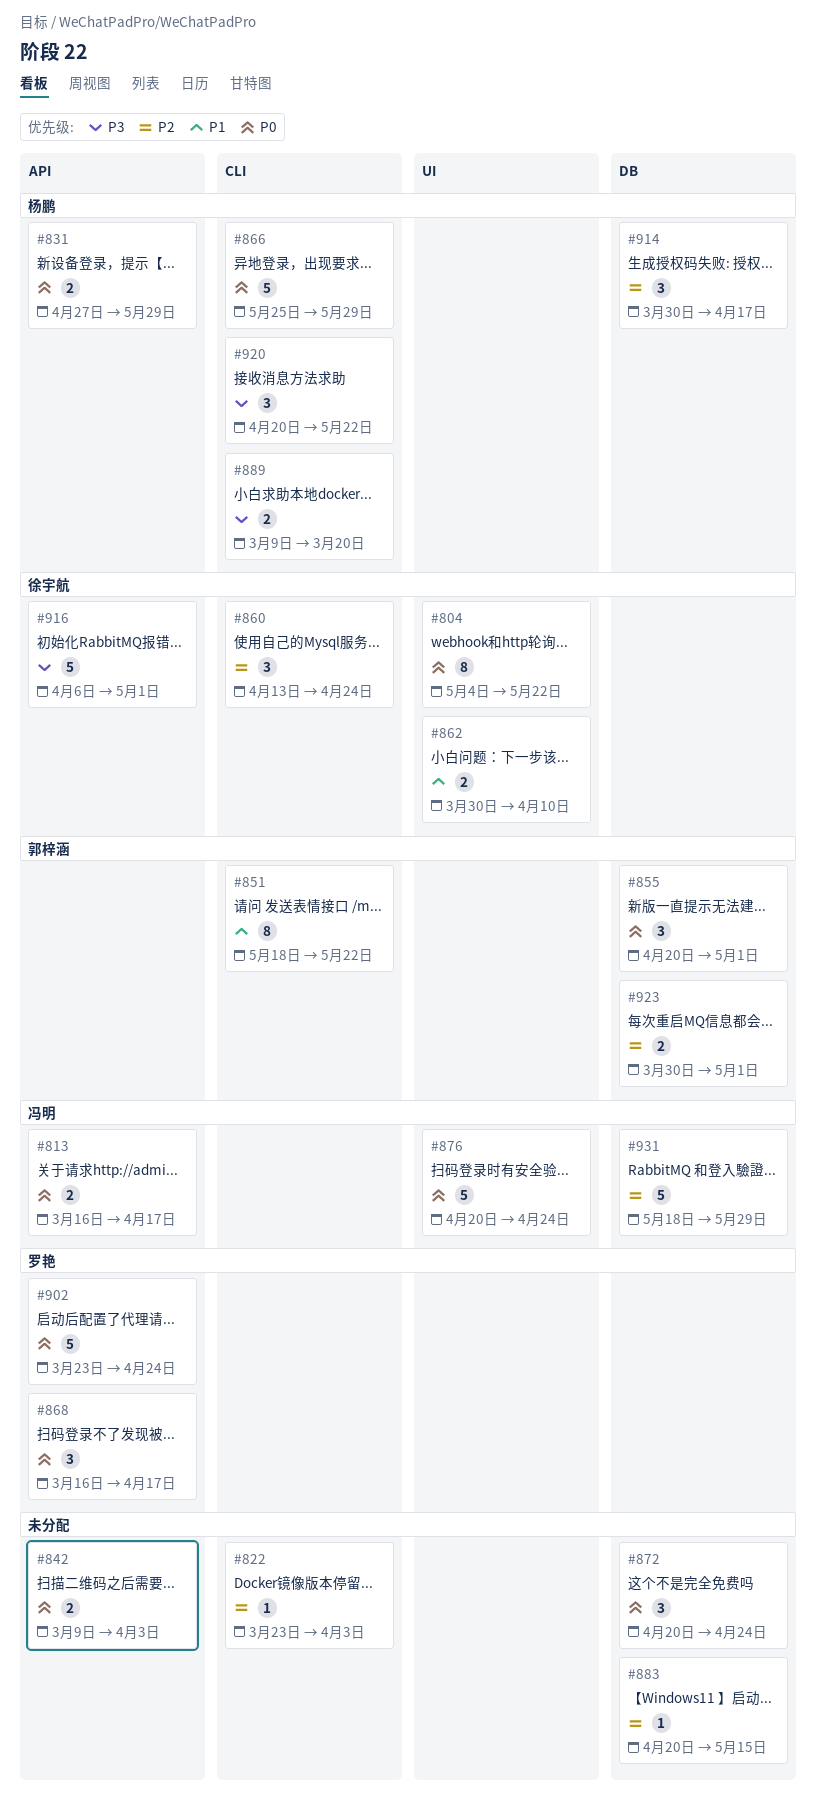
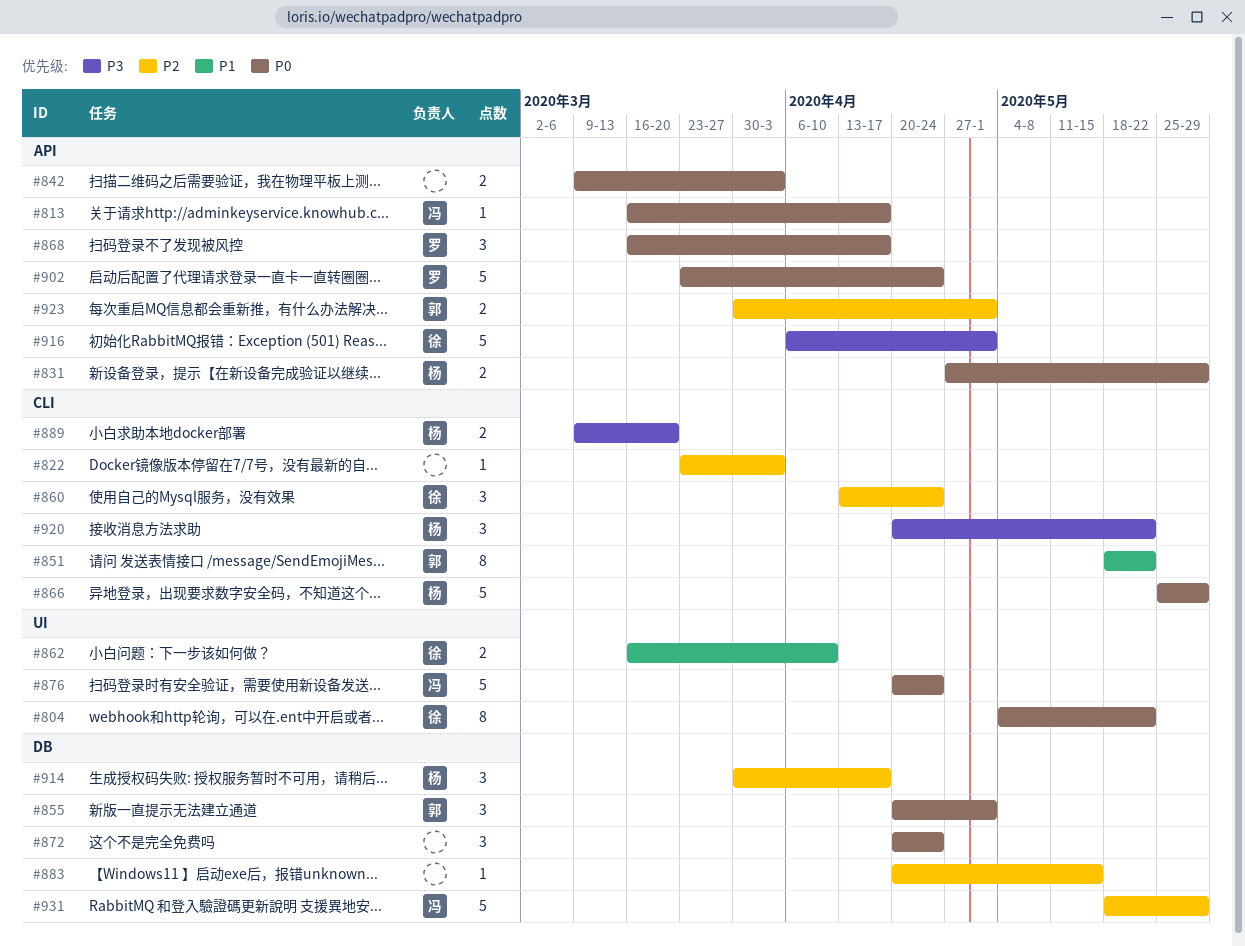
#813, estimate: 2 -> 1
#862, start: Mar 30 -> Mar 16
#923, label: DB -> API

